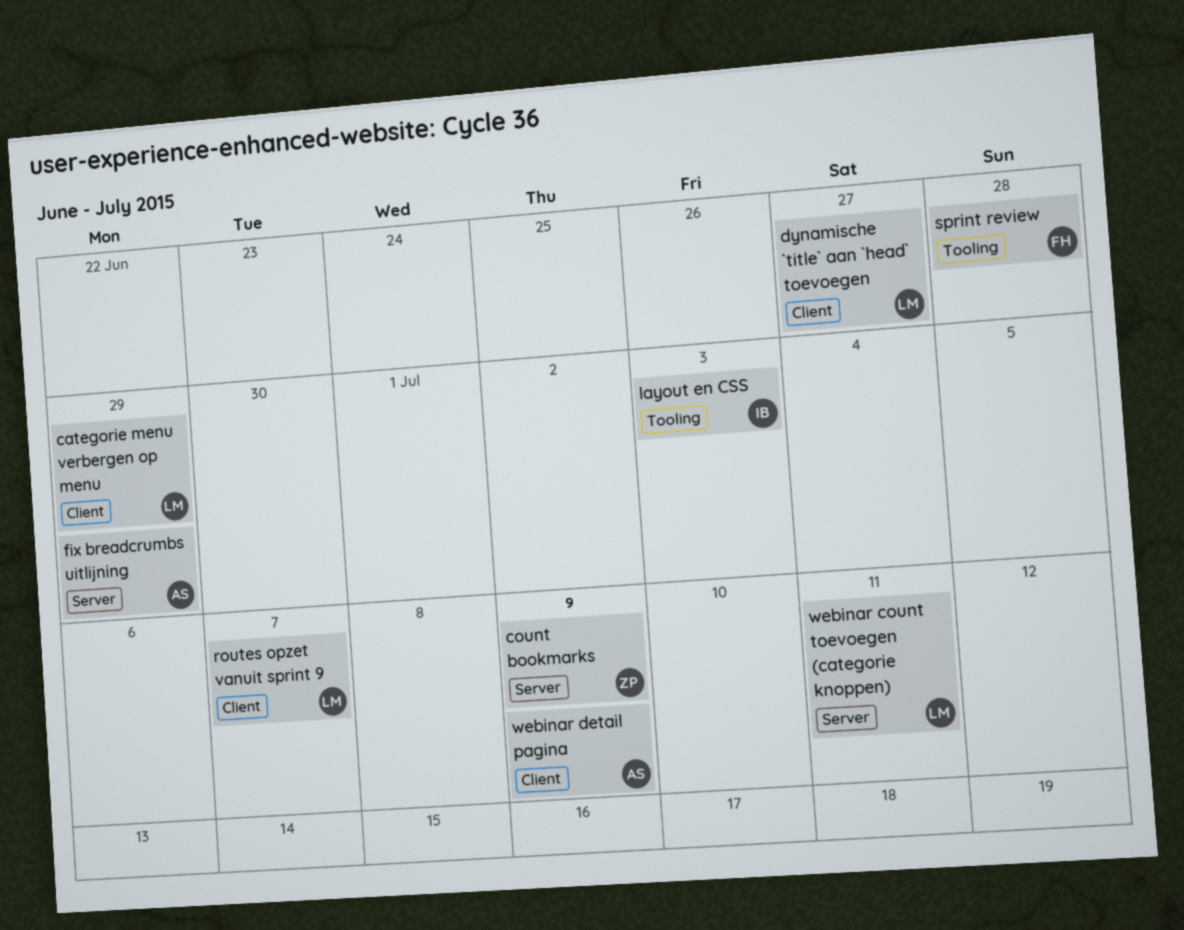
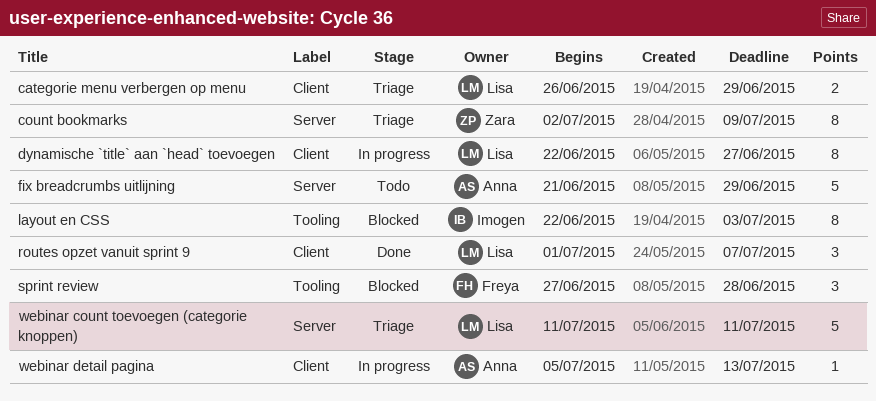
webinar detail pagina, due: Jul 9 -> Jul 13

